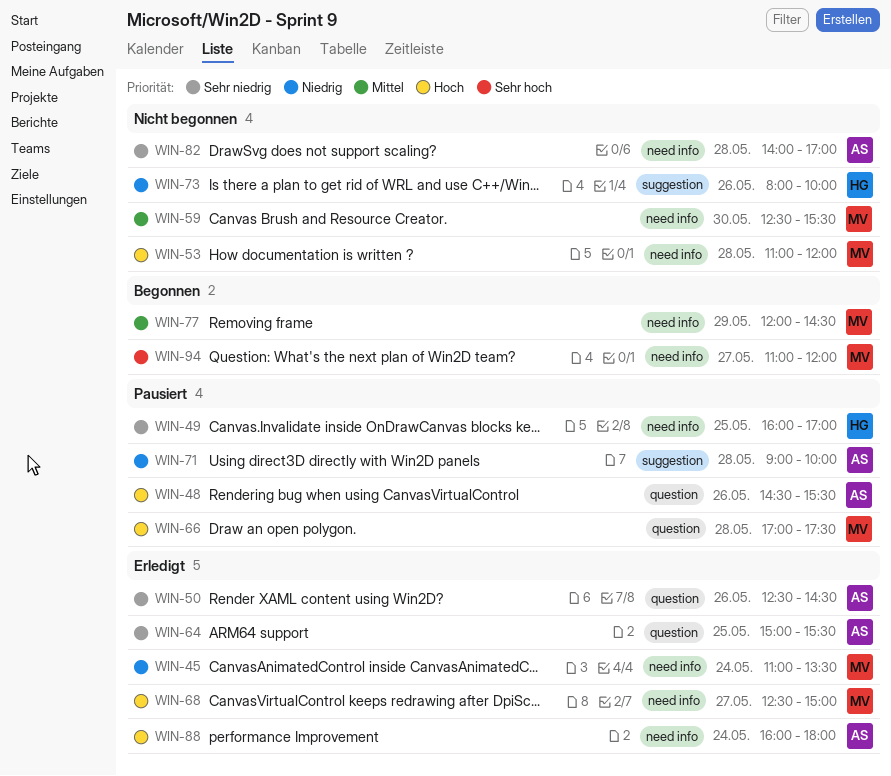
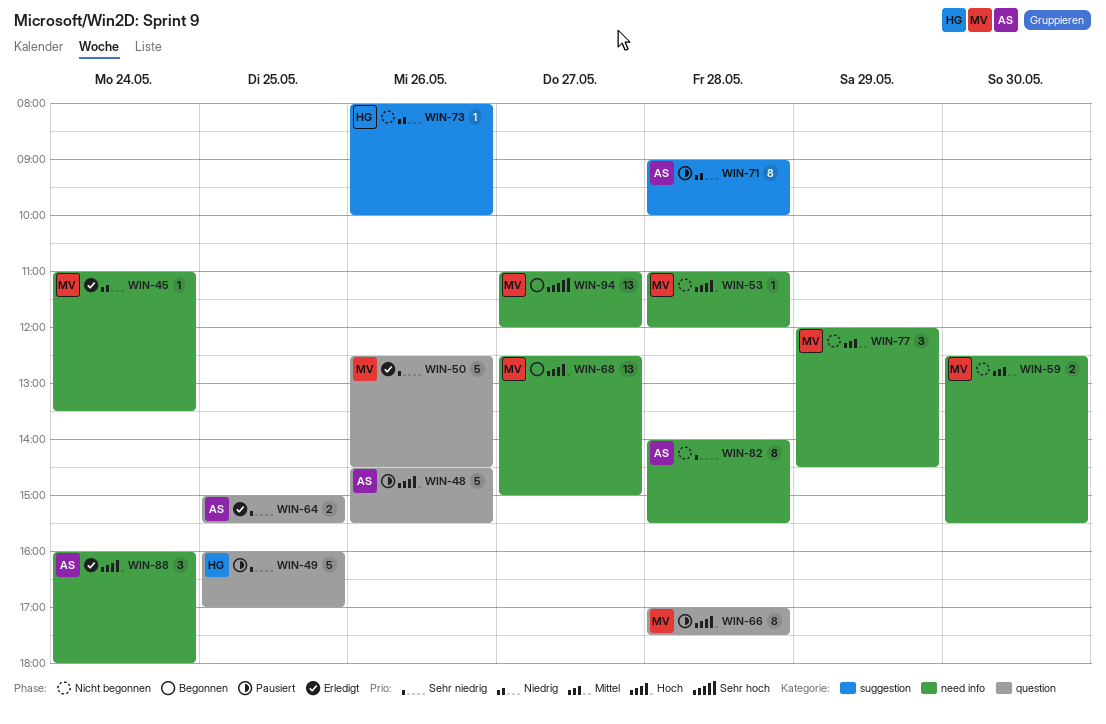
WIN-49, label: need info -> question
WIN-50, owner: AS -> MV
WIN-68, status: Erledigt -> Begonnen
WIN-77, status: Begonnen -> Nicht begonnen
WIN-82, ends: 17:00 -> 15:30

